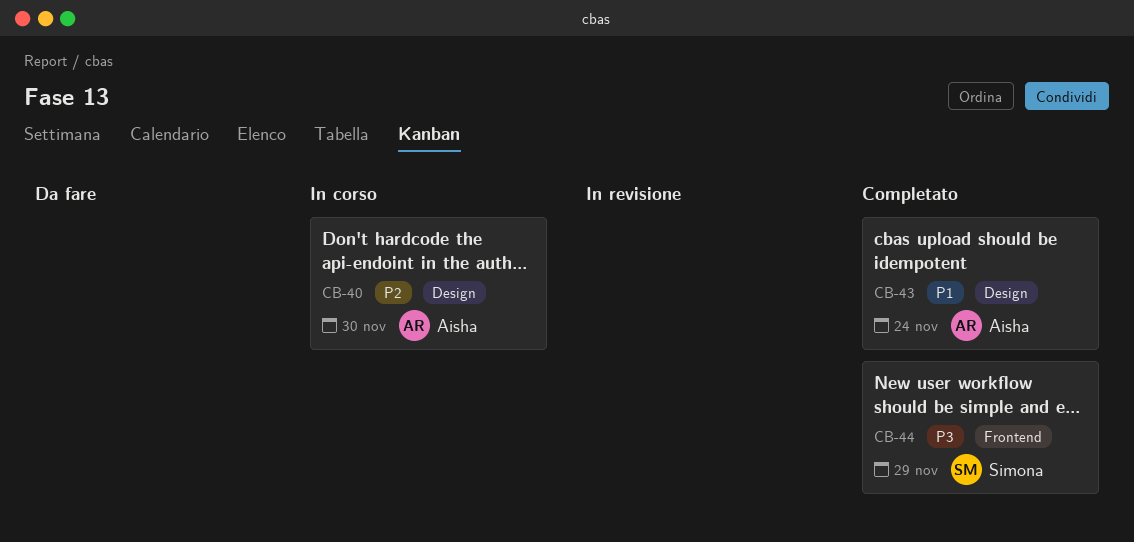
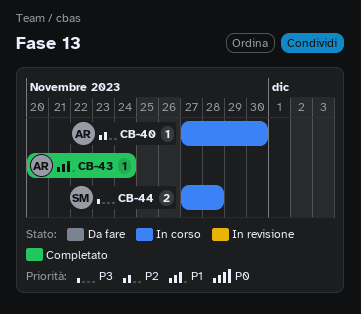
CB-44, status: Completato -> In corso
CB-44, due: Nov 29 -> Nov 28

